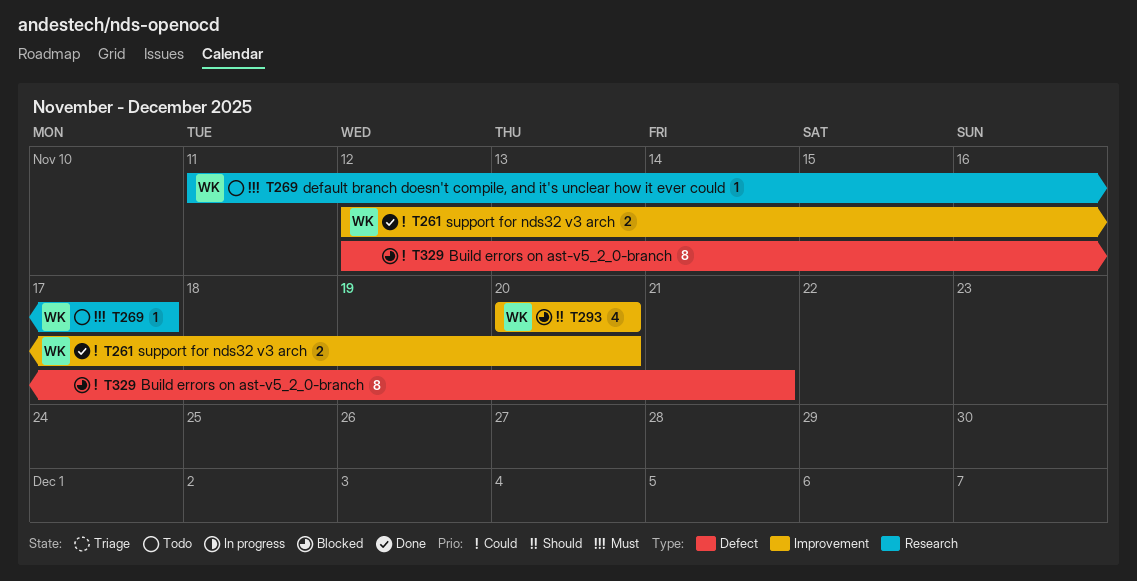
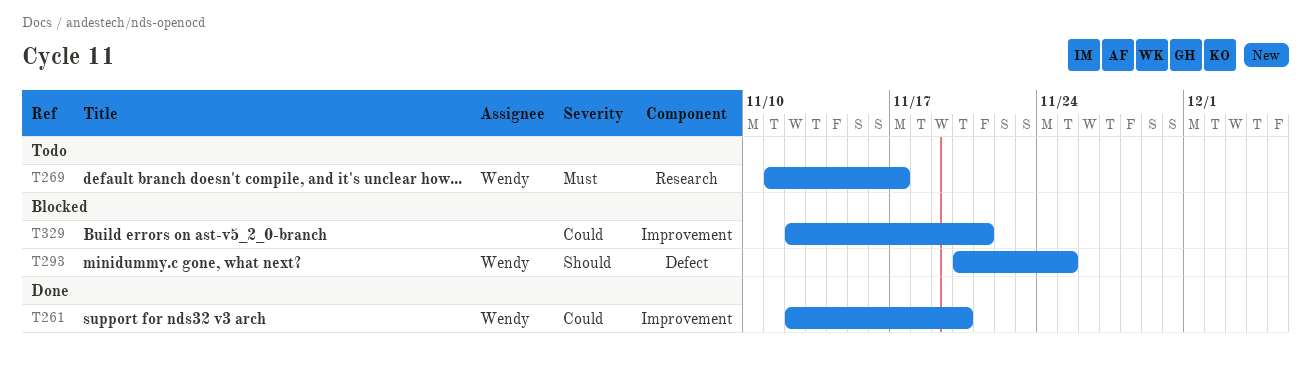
T293, label: Improvement -> Defect
T293, due: Nov 20 -> Nov 25
T329, label: Defect -> Improvement

